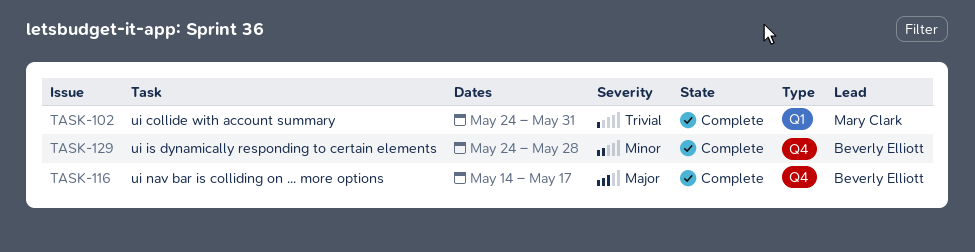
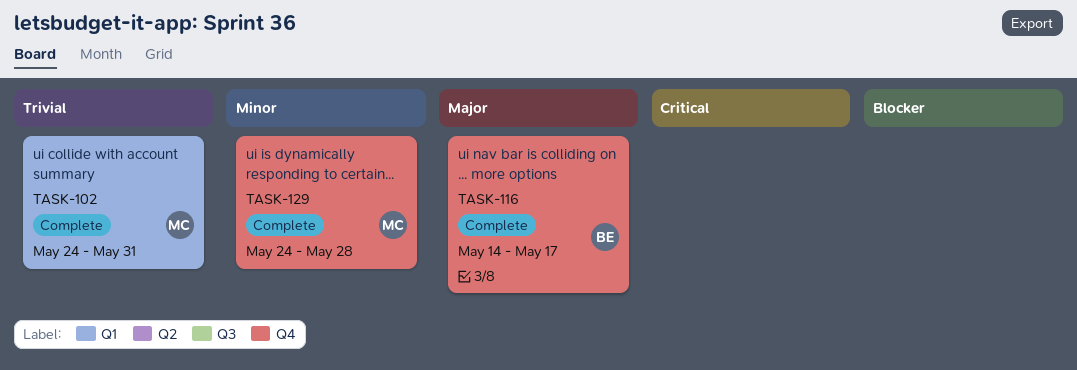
TASK-129, owner: Beverly Elliott -> Mary Clark

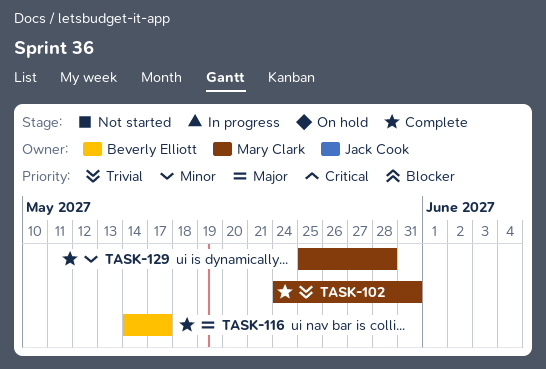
TASK-129, start: May 24 -> May 25

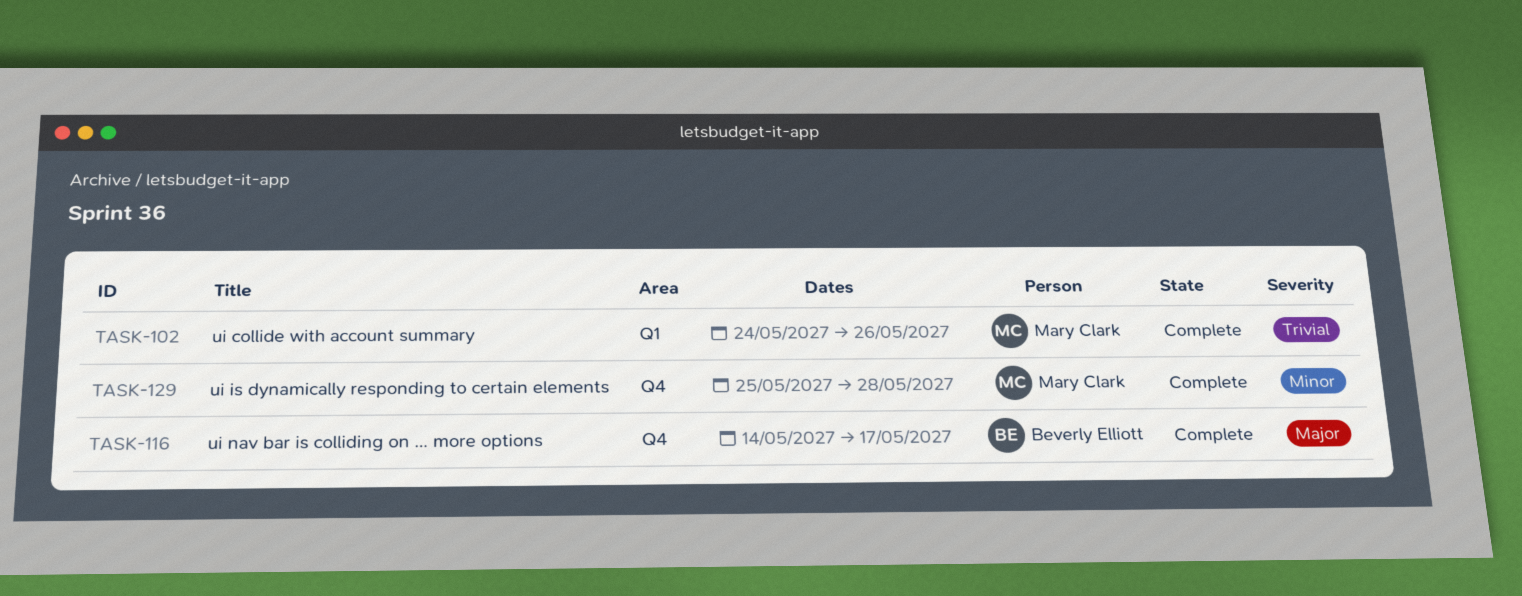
TASK-102, due: May 31 -> May 26

